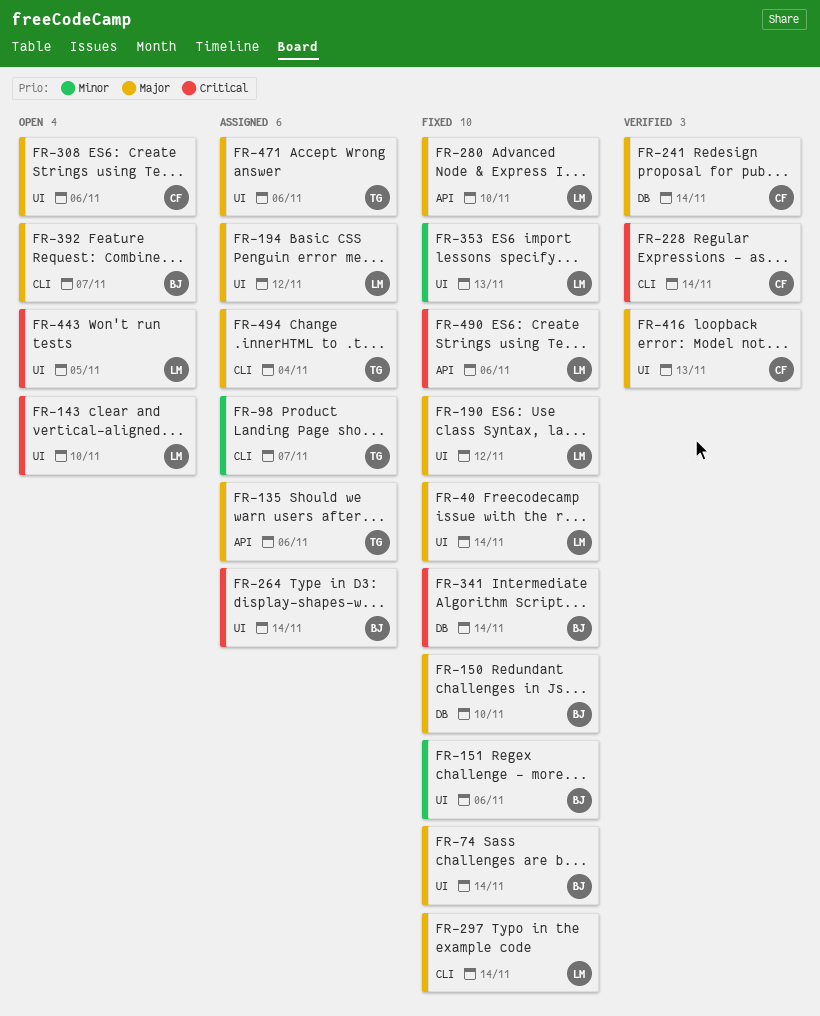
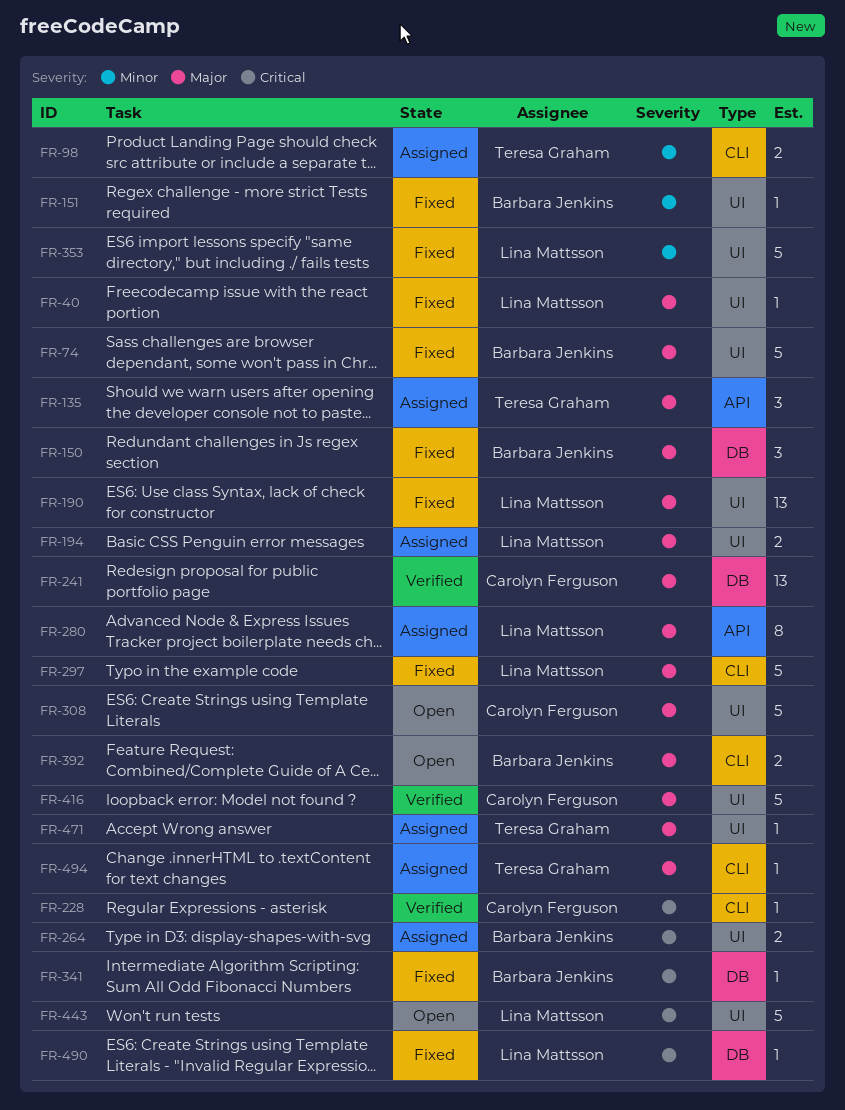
FR-143: present -> none
FR-280, status: Fixed -> Assigned
FR-490, label: API -> DB

